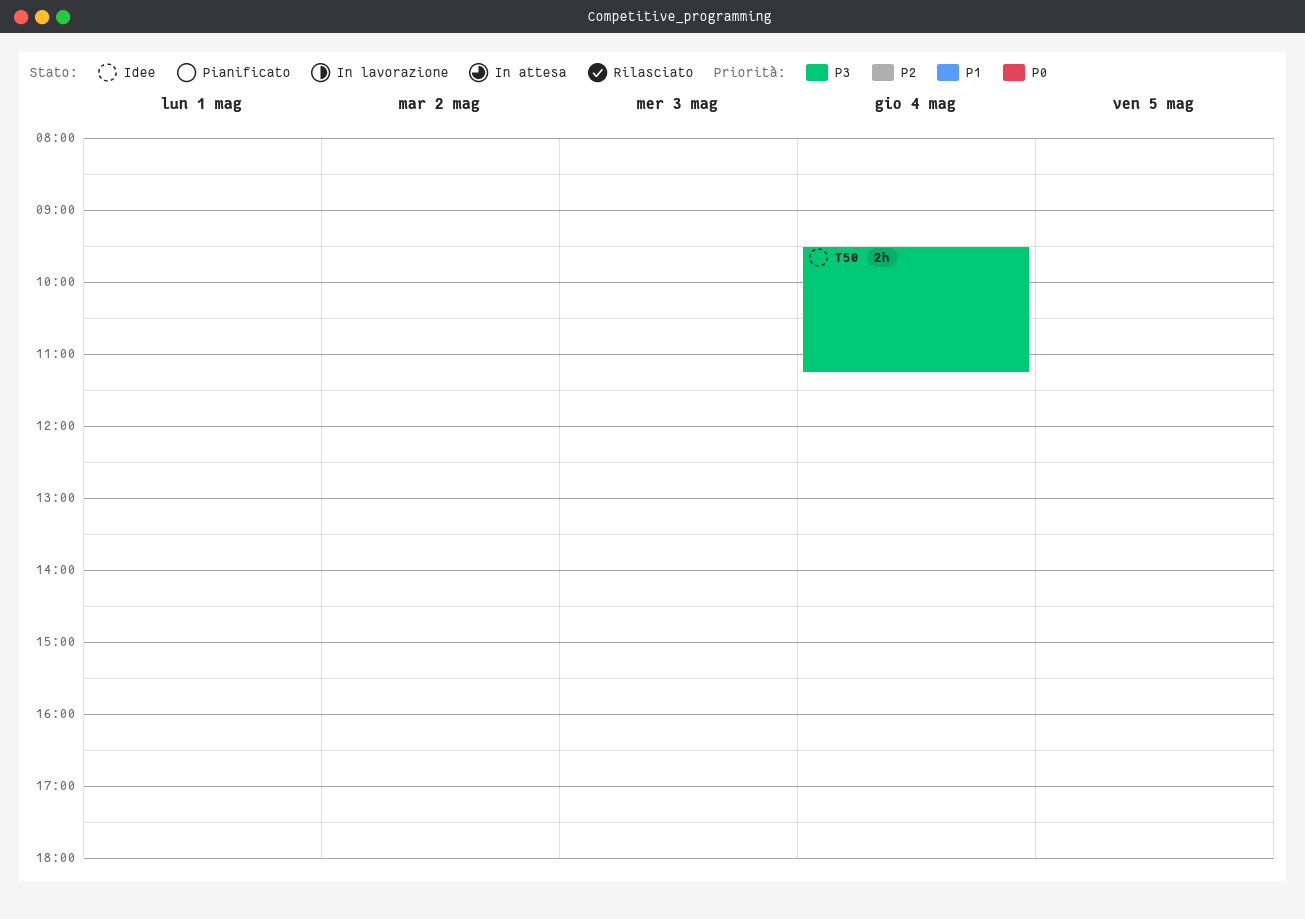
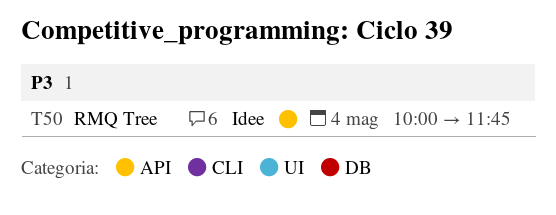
T50, begins: 09:30 -> 10:00
T50, ends: 11:15 -> 11:45

